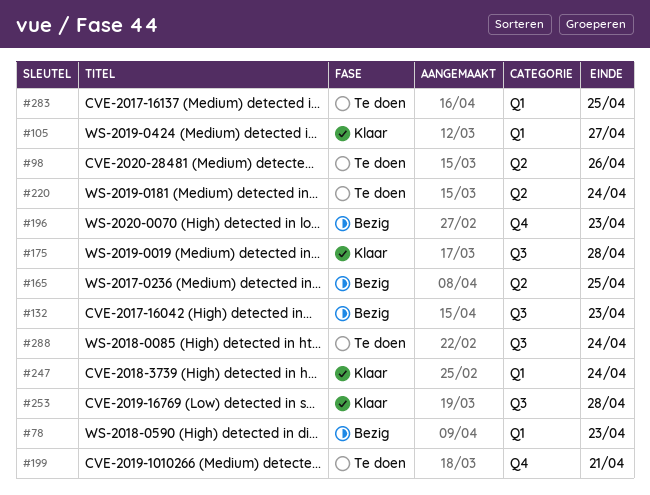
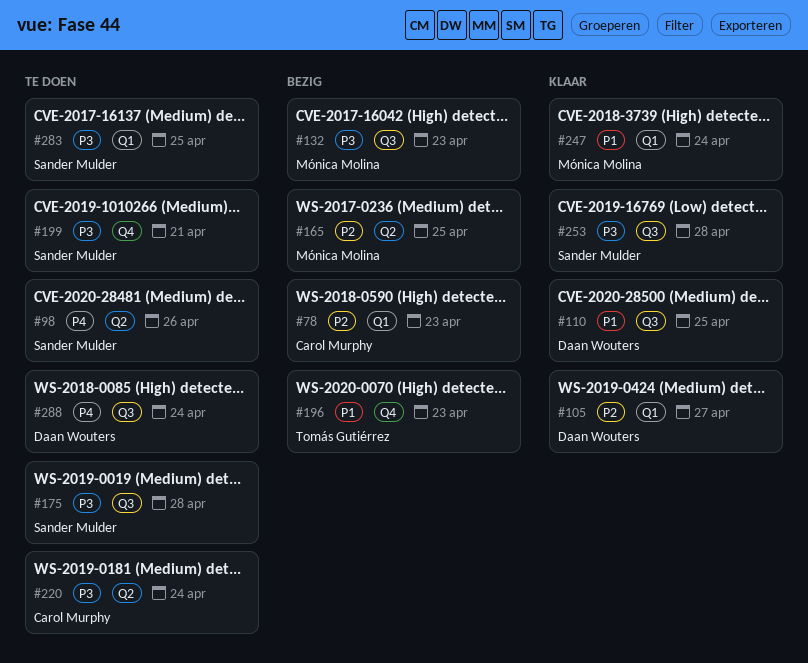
#110: none -> present
#175, status: Klaar -> Te doen

